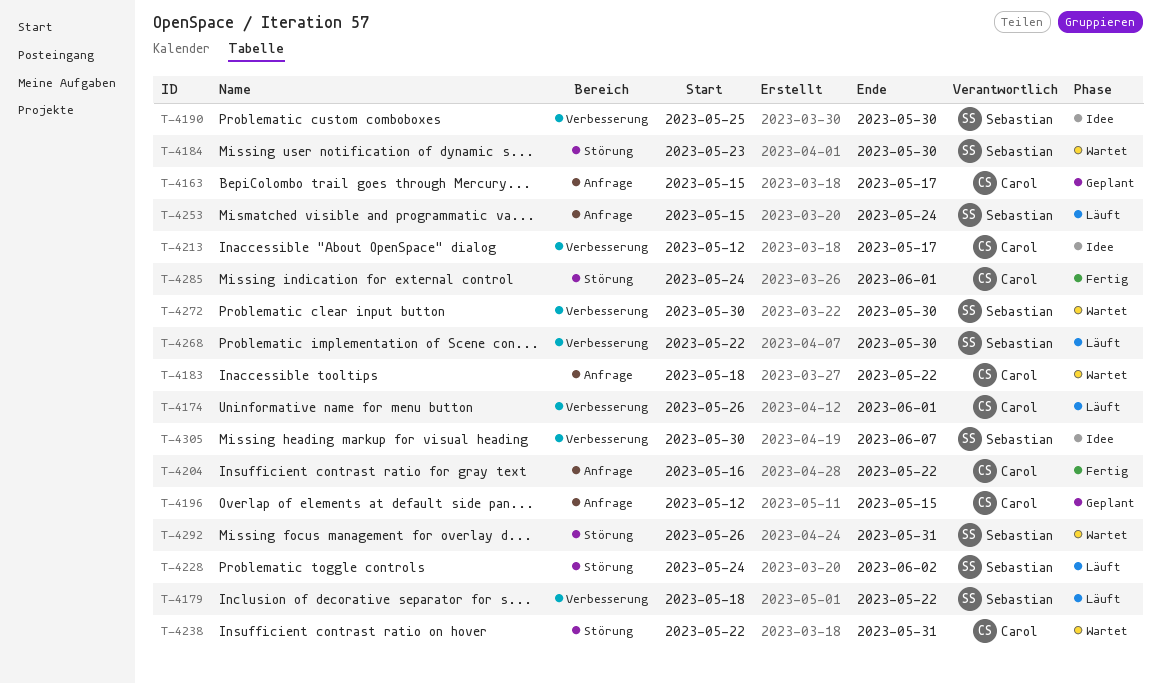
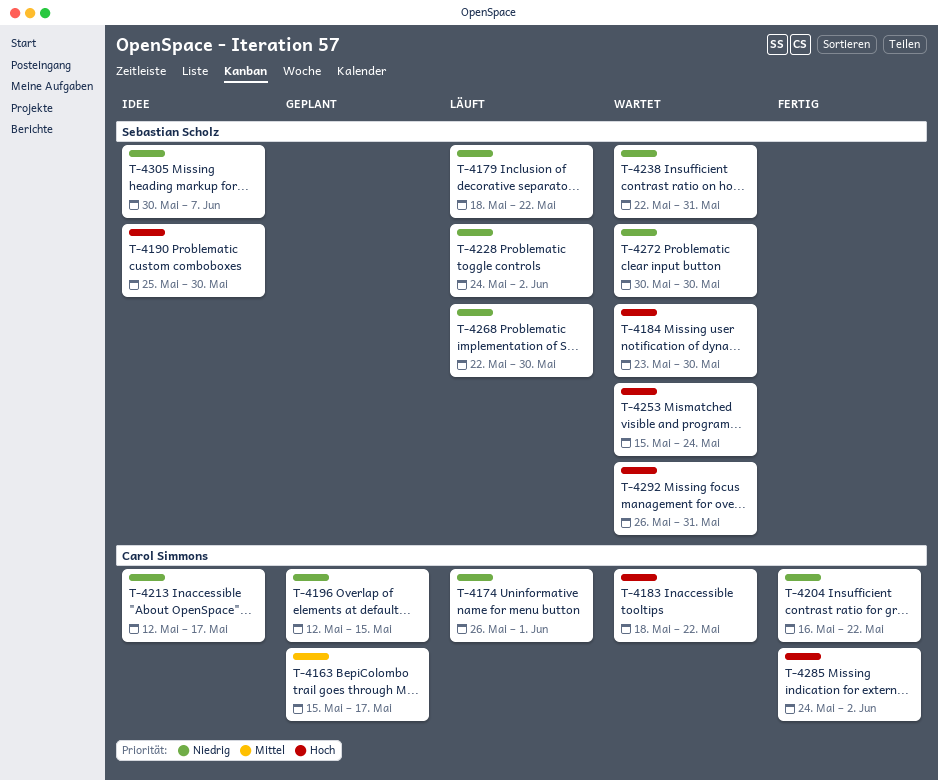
T-4238, owner: Carol Simmons -> Sebastian Scholz
T-4253, status: Läuft -> Wartet
T-4285, due: Jun 1 -> Jun 2

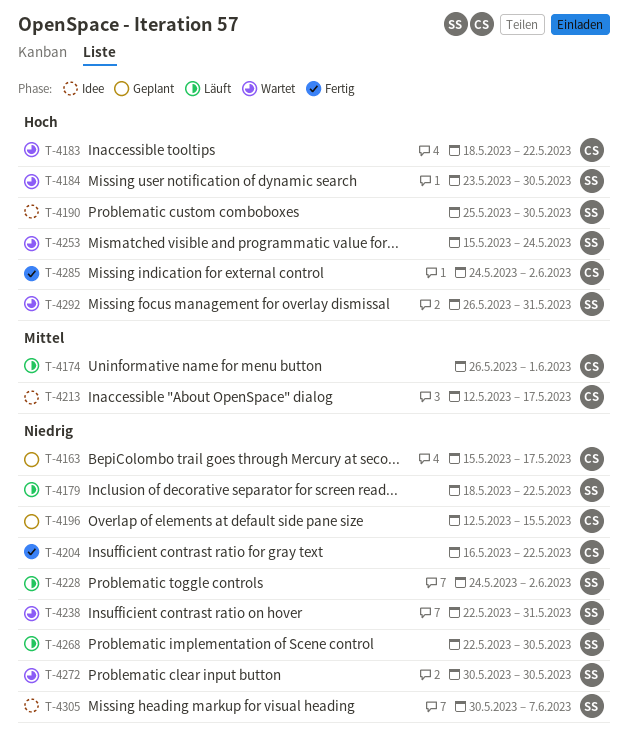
T-4163, priority: Mittel -> Niedrig
T-4174, priority: Niedrig -> Mittel
T-4213, priority: Niedrig -> Mittel

